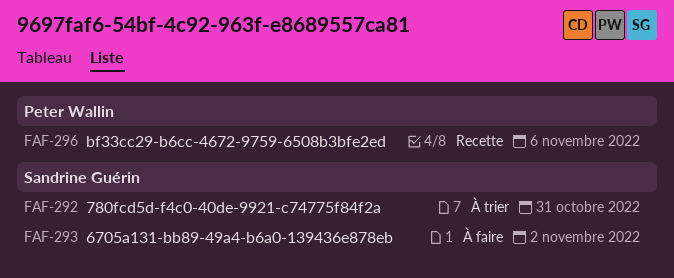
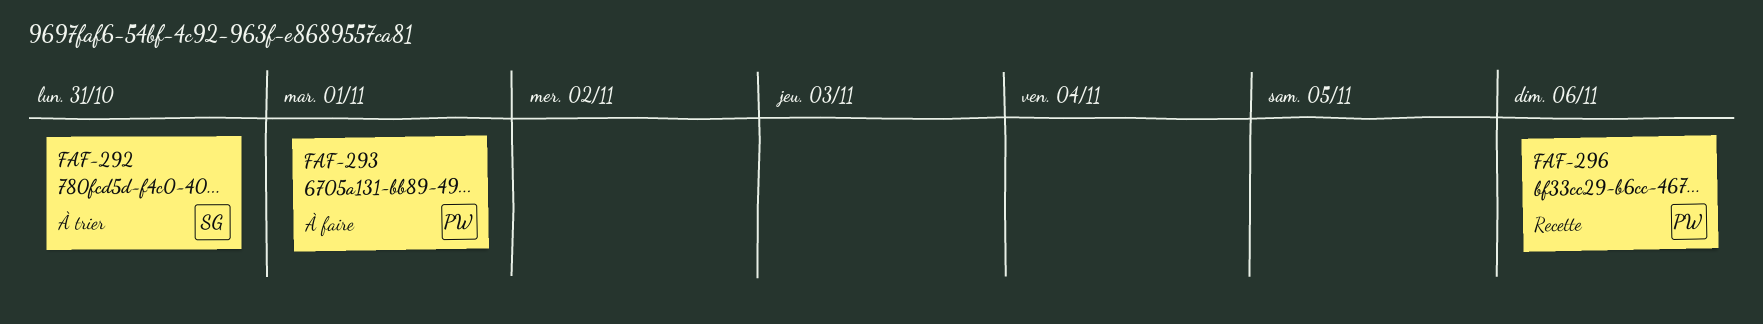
FAF-293, owner: Sandrine Guérin -> Peter Wallin
FAF-293, due: Nov 2 -> Nov 1

